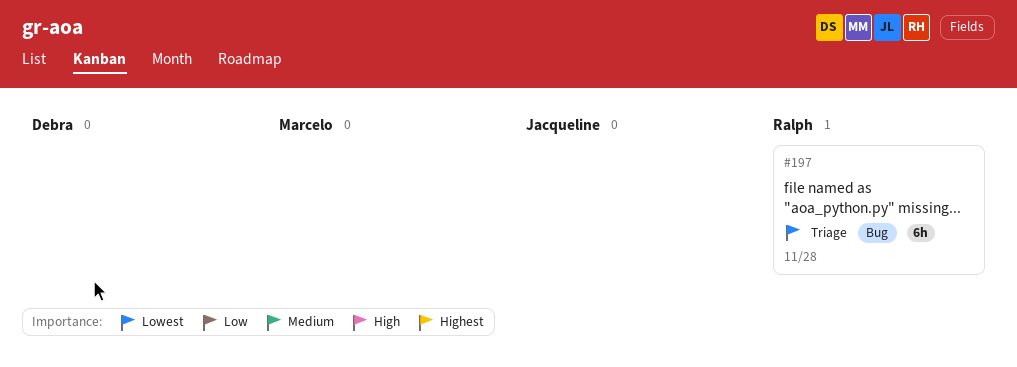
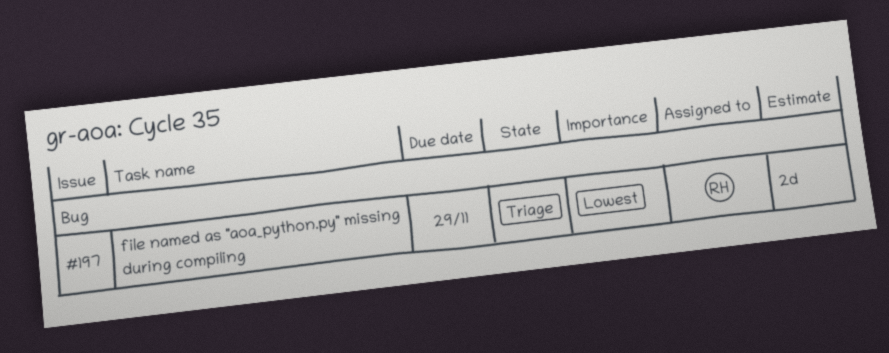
#197, estimate: 6h -> 2d
#197, due: Nov 28 -> Nov 29

